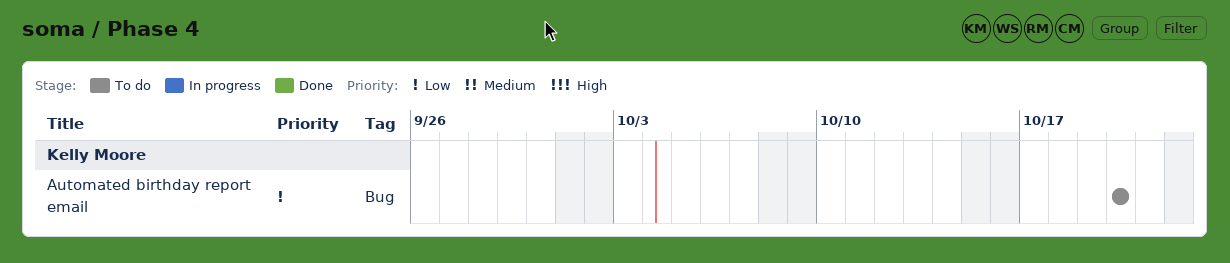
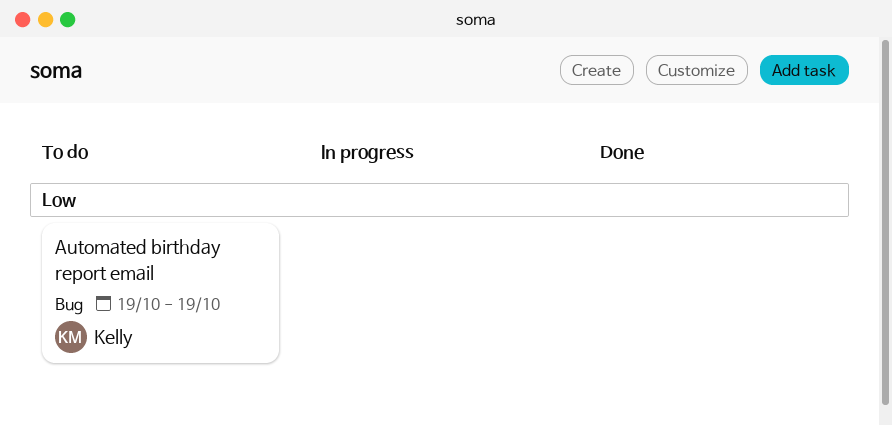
Automated birthday report email, start: Oct 20 -> Oct 19
Automated birthday report email, due: Oct 20 -> Oct 19

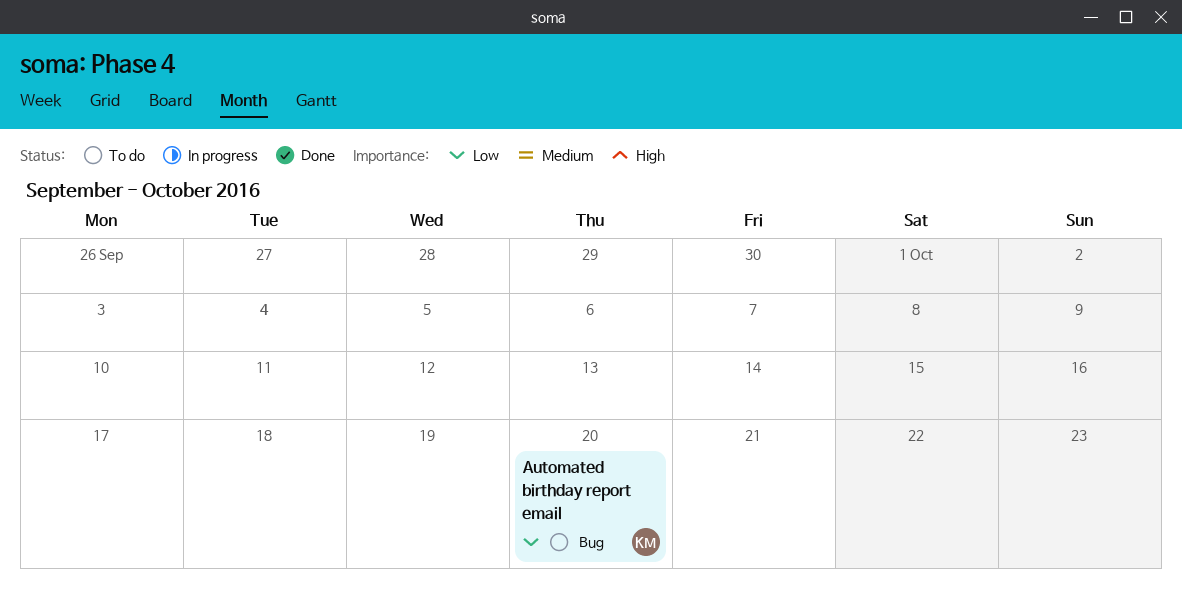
Automated birthday report email, due: Oct 19 -> Oct 20

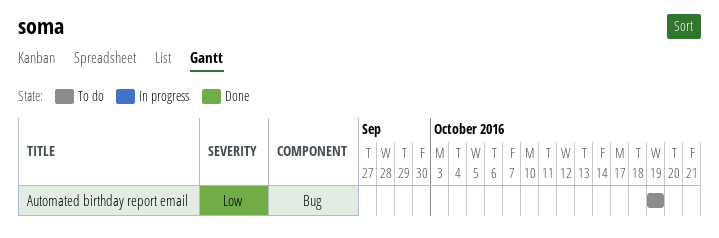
Automated birthday report email, due: Oct 20 -> Oct 19

